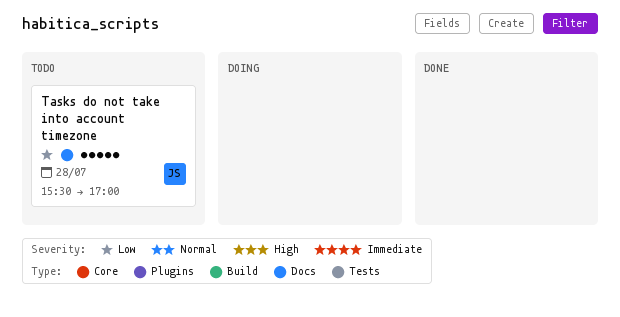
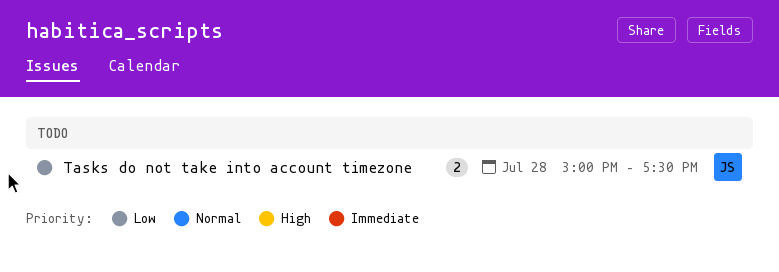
Tasks do not take into account timezone, estimate: 5 -> 2
Tasks do not take into account timezone, begins: 15:30 -> 15:00
Tasks do not take into account timezone, ends: 17:00 -> 17:30

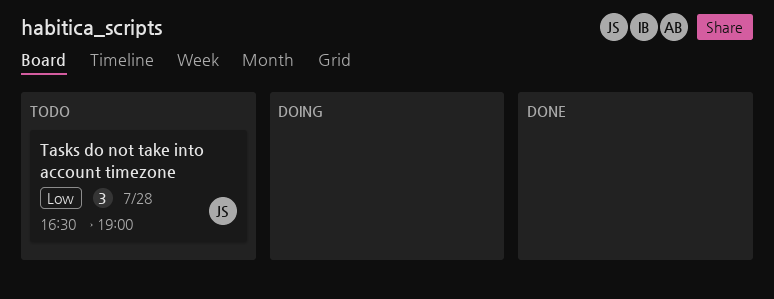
Tasks do not take into account timezone, estimate: 2 -> 3
Tasks do not take into account timezone, begins: 15:00 -> 16:30
Tasks do not take into account timezone, ends: 17:30 -> 19:00

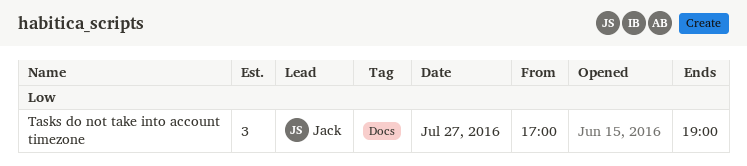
Tasks do not take into account timezone, day: Jul 28 -> Jul 27
Tasks do not take into account timezone, begins: 16:30 -> 17:00

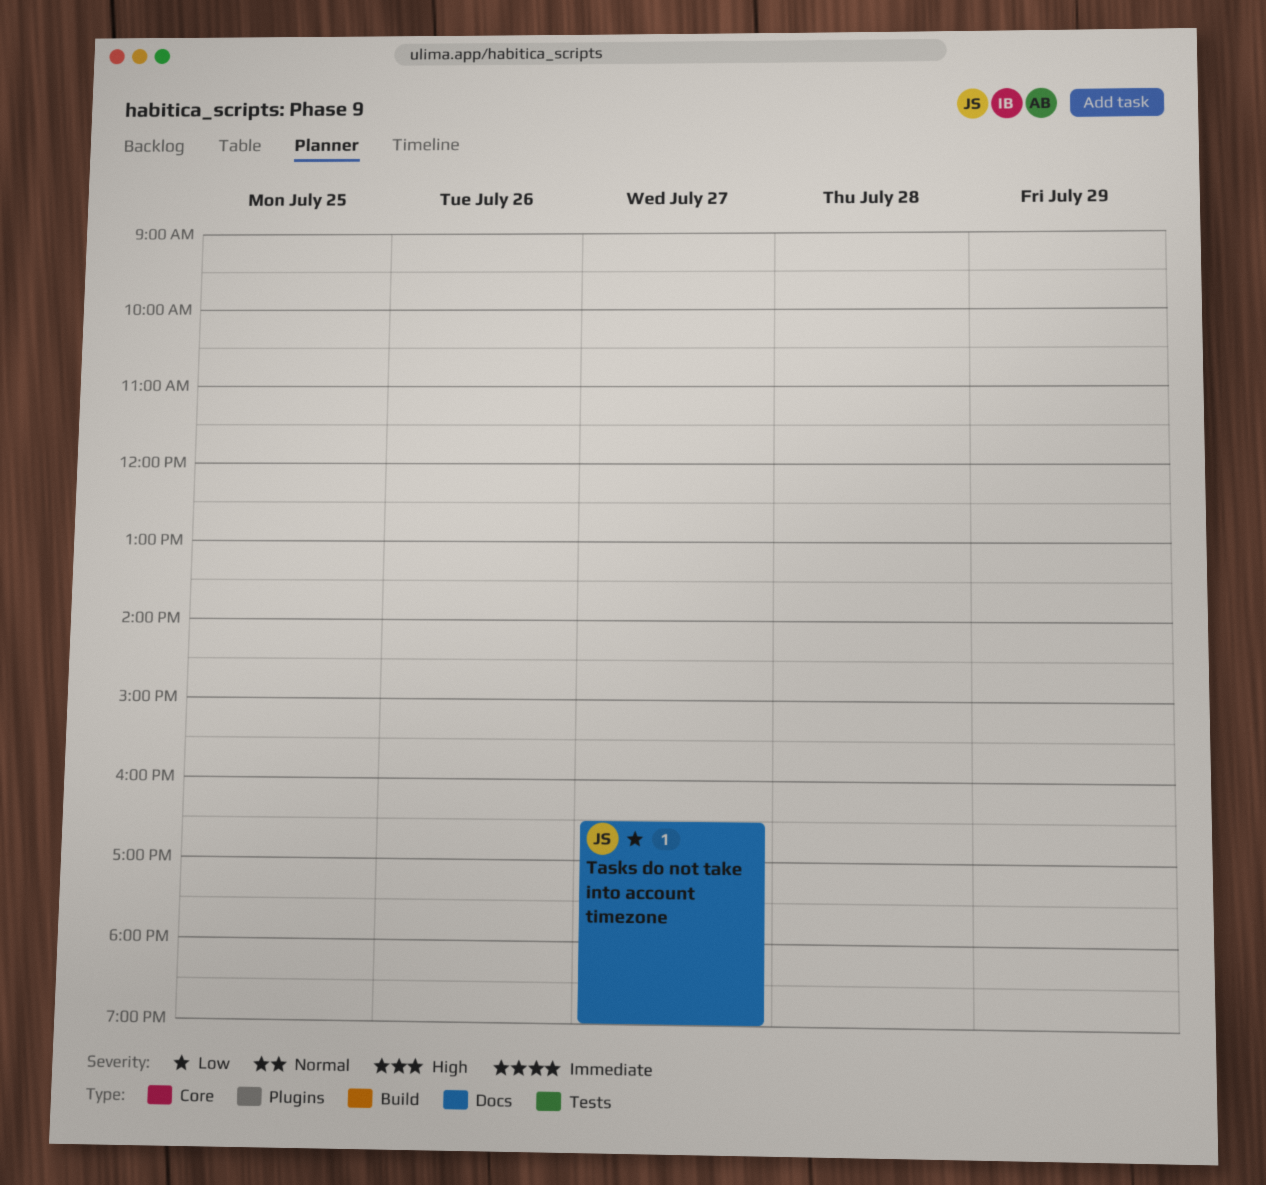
Tasks do not take into account timezone, estimate: 3 -> 1
Tasks do not take into account timezone, begins: 17:00 -> 16:30

